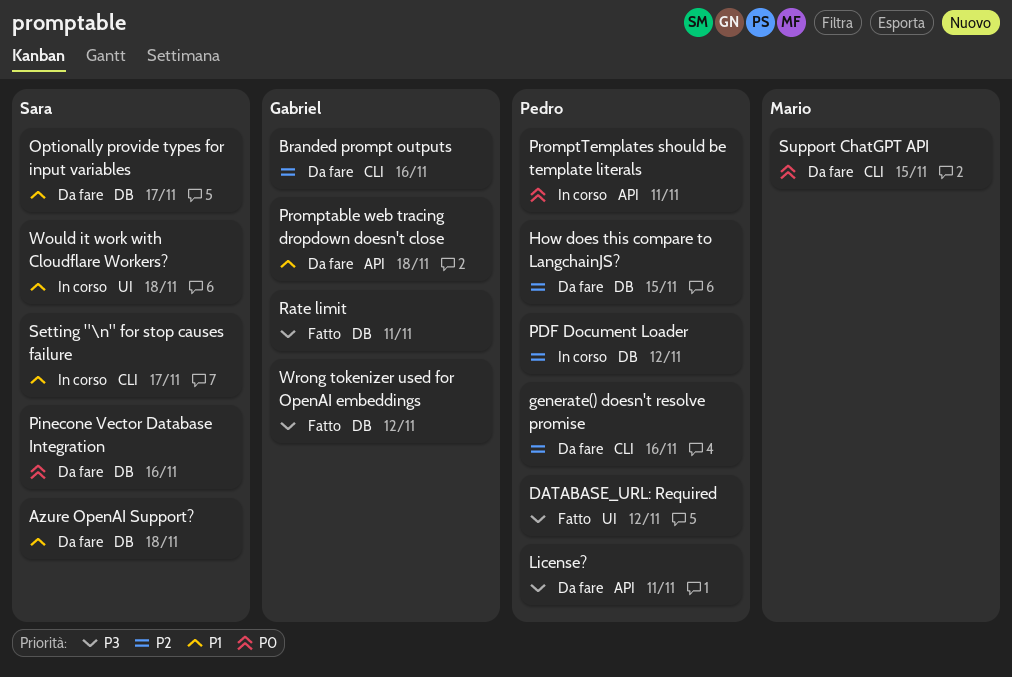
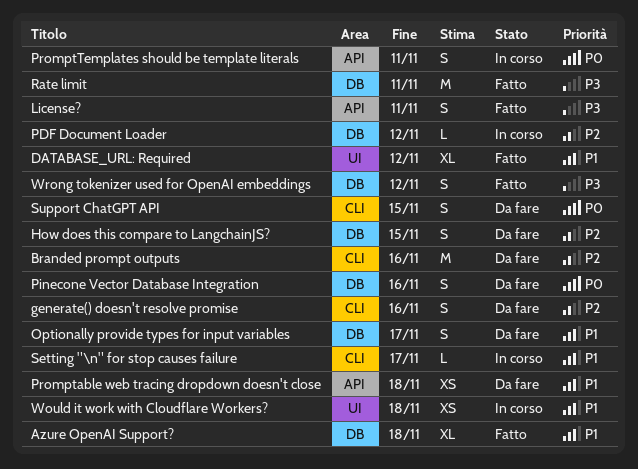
Azure OpenAI Support?, status: Da fare -> Fatto
DATABASE_URL: Required, priority: P3 -> P1
License?, status: Da fare -> Fatto

